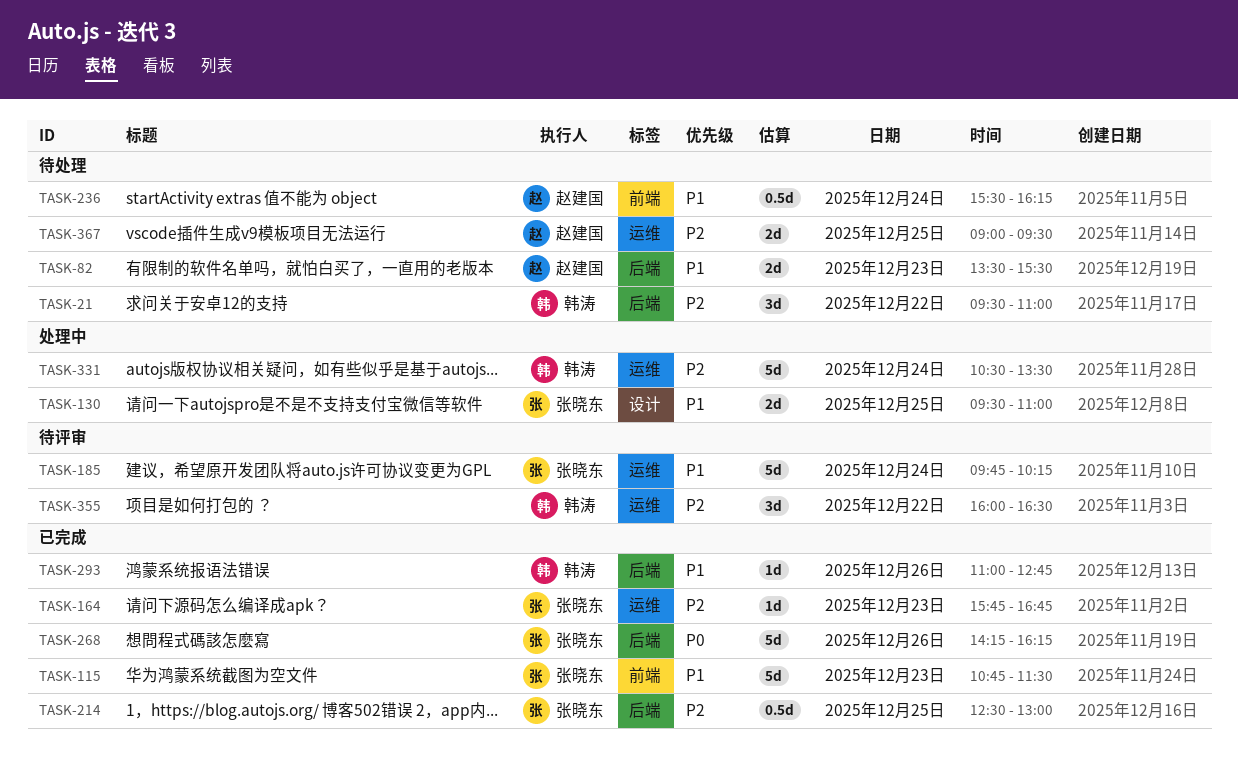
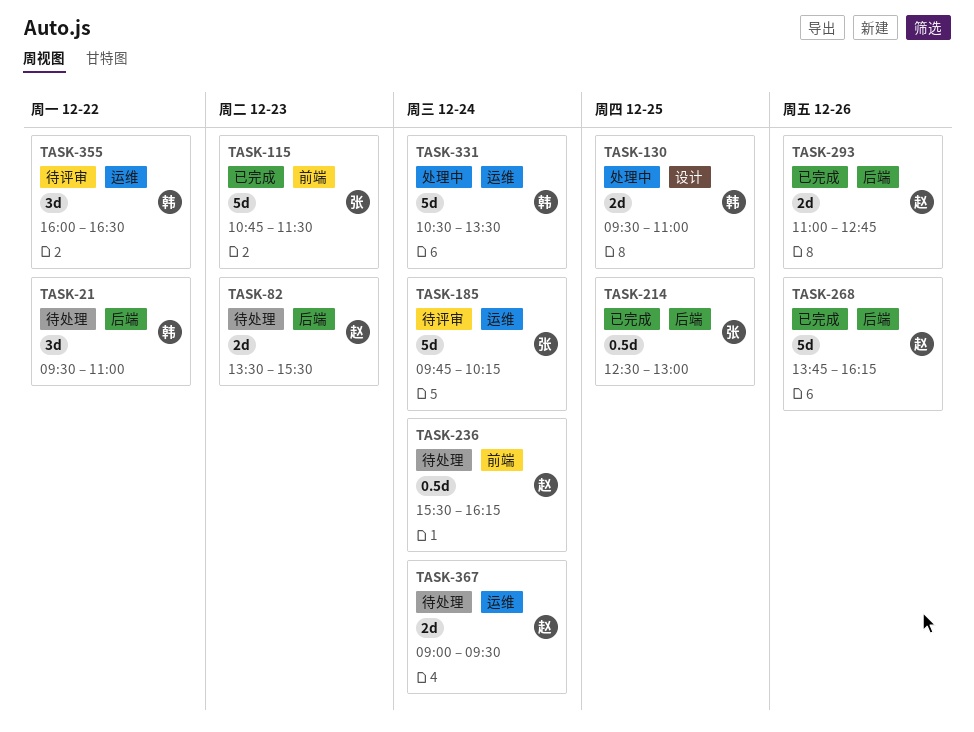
TASK-130, owner: 张晓东 -> 韩涛
TASK-164: present -> none
TASK-268, owner: 张晓东 -> 赵建国
TASK-268, begins: 14:15 -> 13:45
TASK-293, owner: 韩涛 -> 赵建国
TASK-293, estimate: 1d -> 2d
TASK-367, day: Dec 25 -> Dec 24

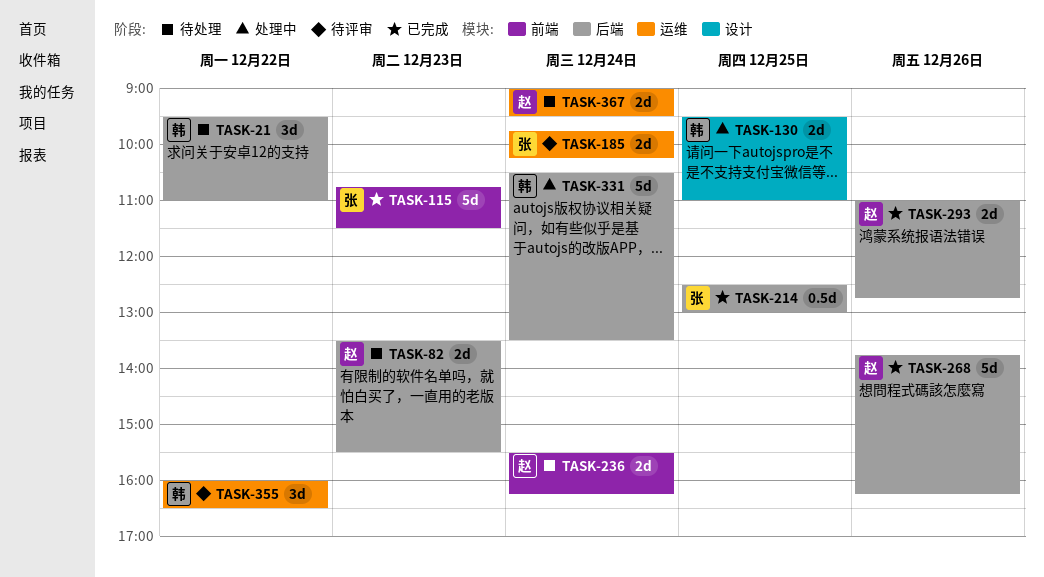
TASK-185, estimate: 5d -> 2d
TASK-236, estimate: 0.5d -> 2d
TASK-331, label: 运维 -> 后端

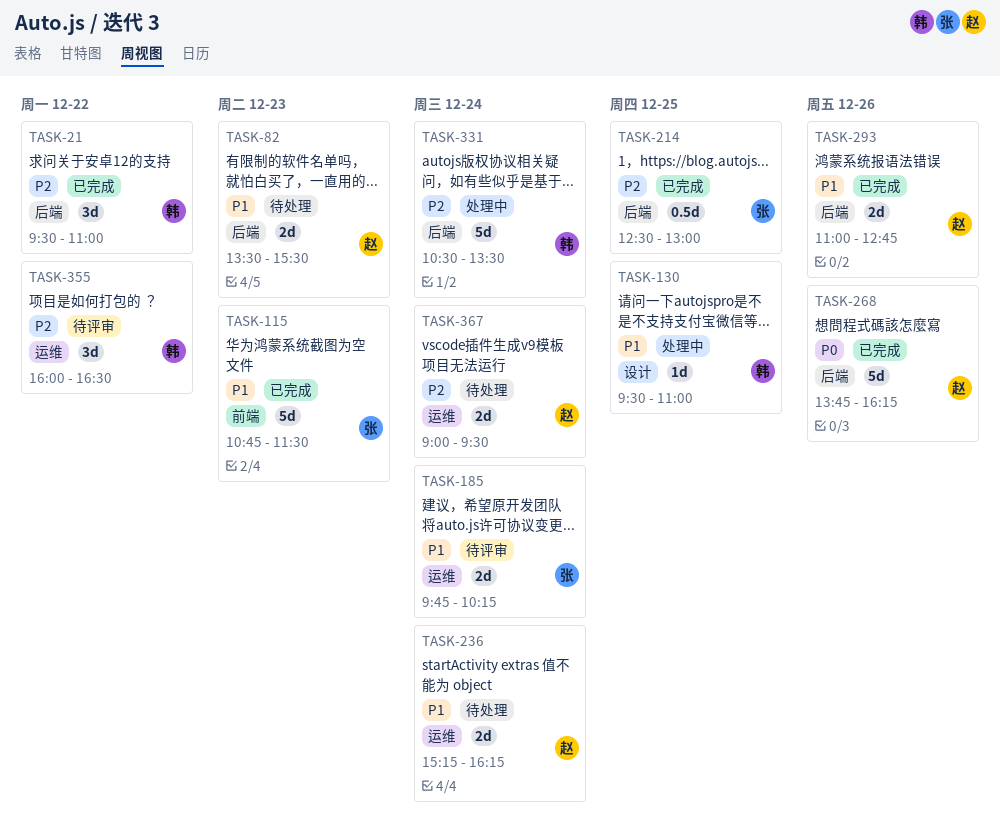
TASK-21, status: 待处理 -> 已完成
TASK-130, estimate: 2d -> 1d
TASK-236, label: 前端 -> 运维
TASK-236, begins: 15:30 -> 15:15

